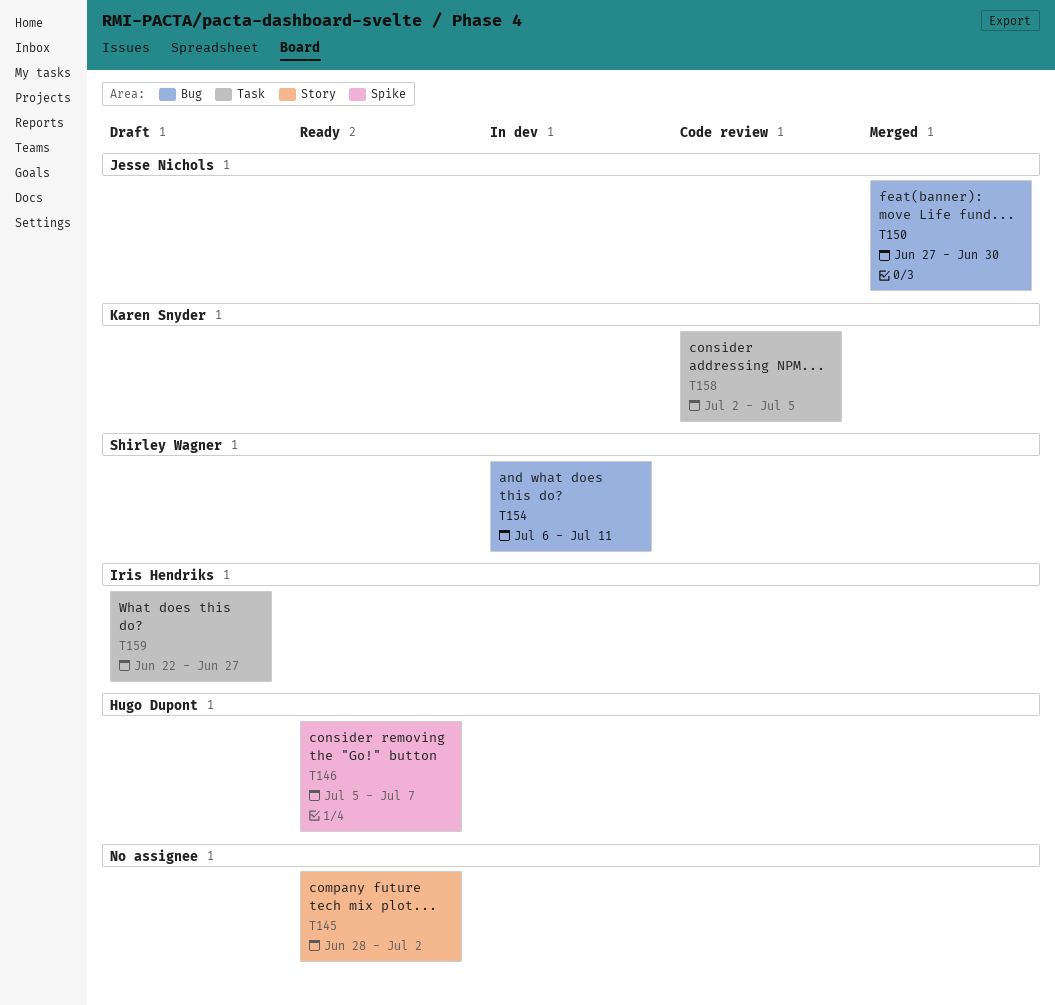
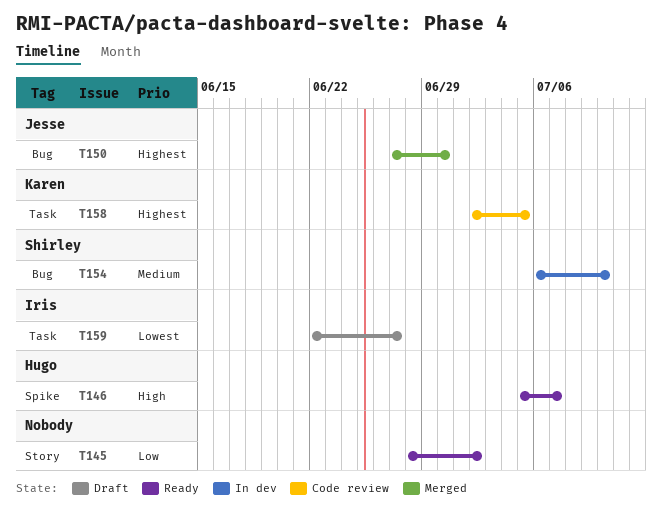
T154, due: Jul 11 -> Jul 10

